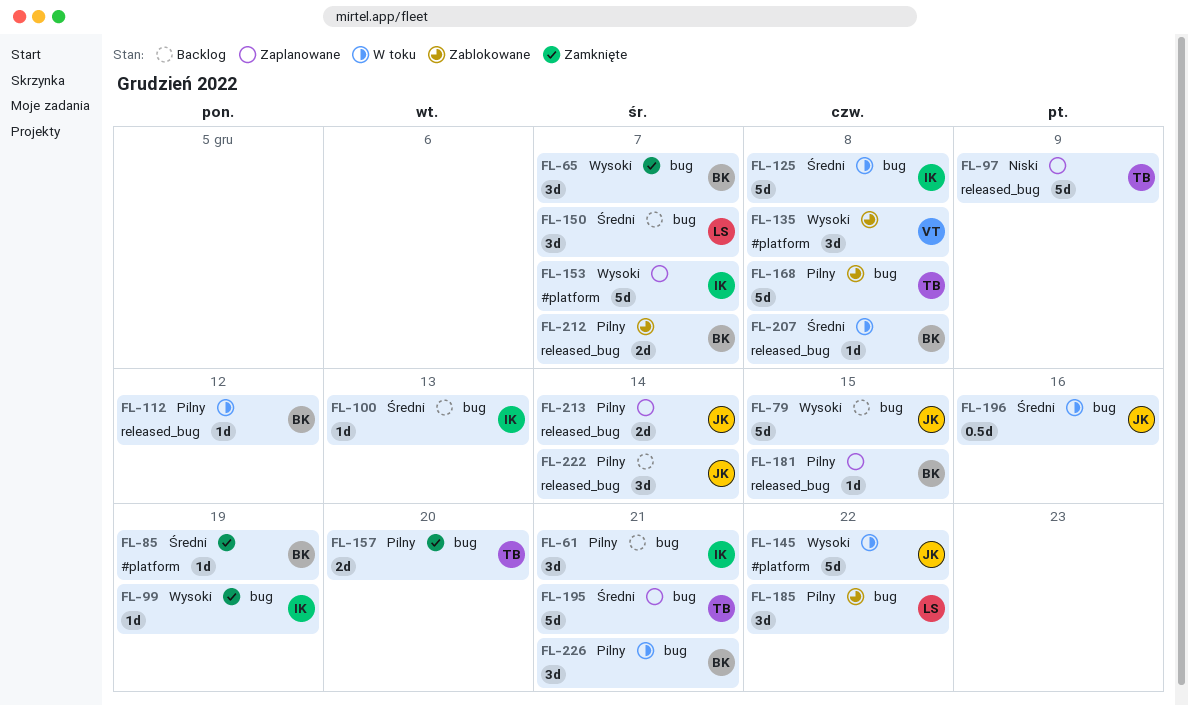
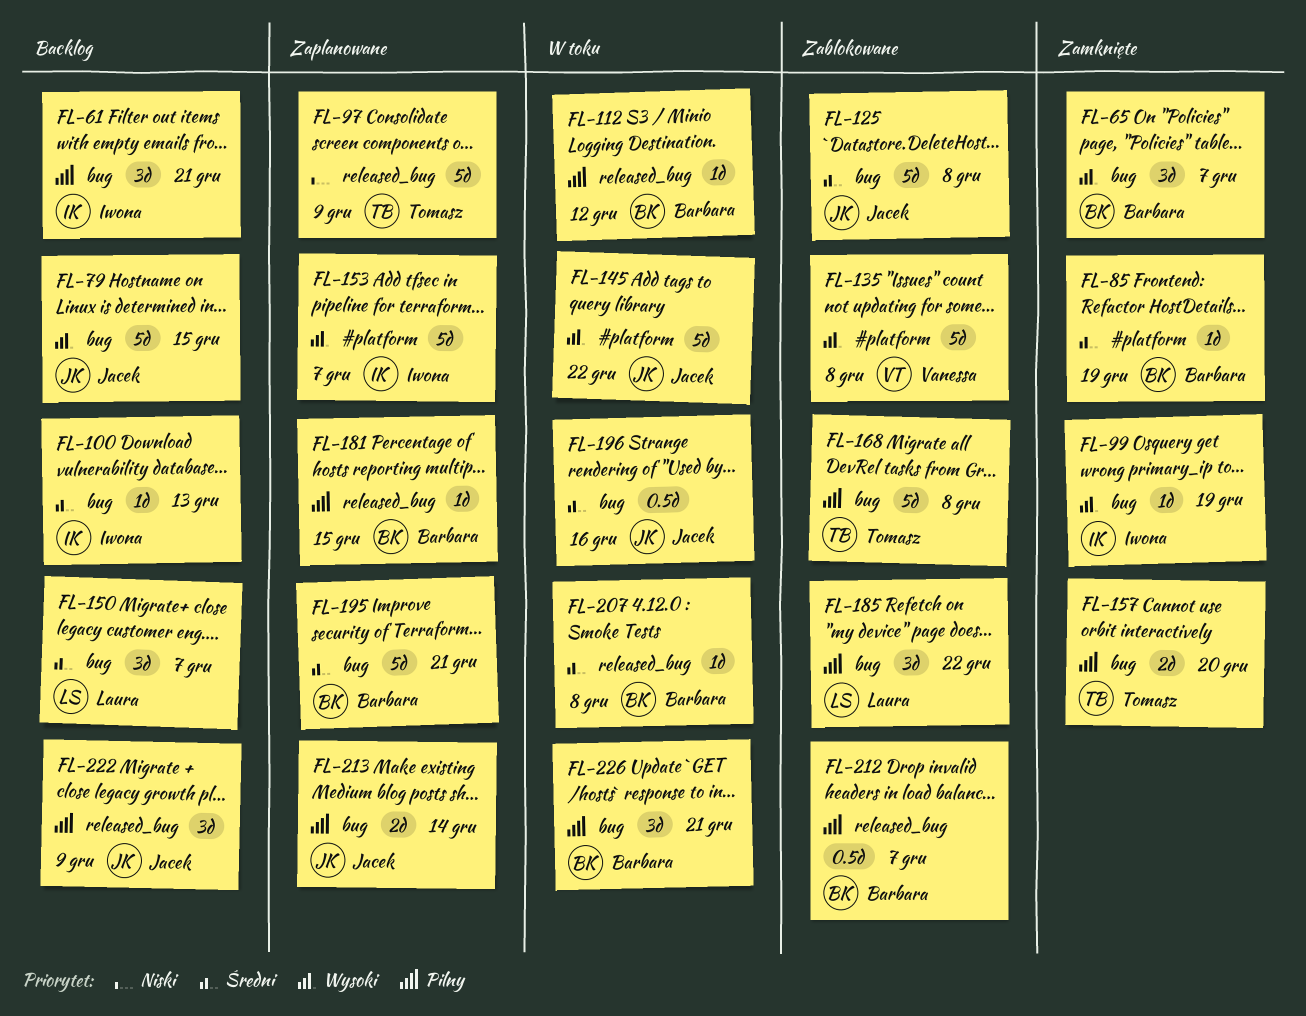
FL-125, status: W toku -> Zablokowane
FL-125, owner: Iwona -> Jacek
FL-135, estimate: 3d -> 5d
FL-195, owner: Tomasz -> Barbara
FL-212, estimate: 2d -> 0.5d
FL-213, label: released_bug -> bug
FL-222, due: Dec 14 -> Dec 9

